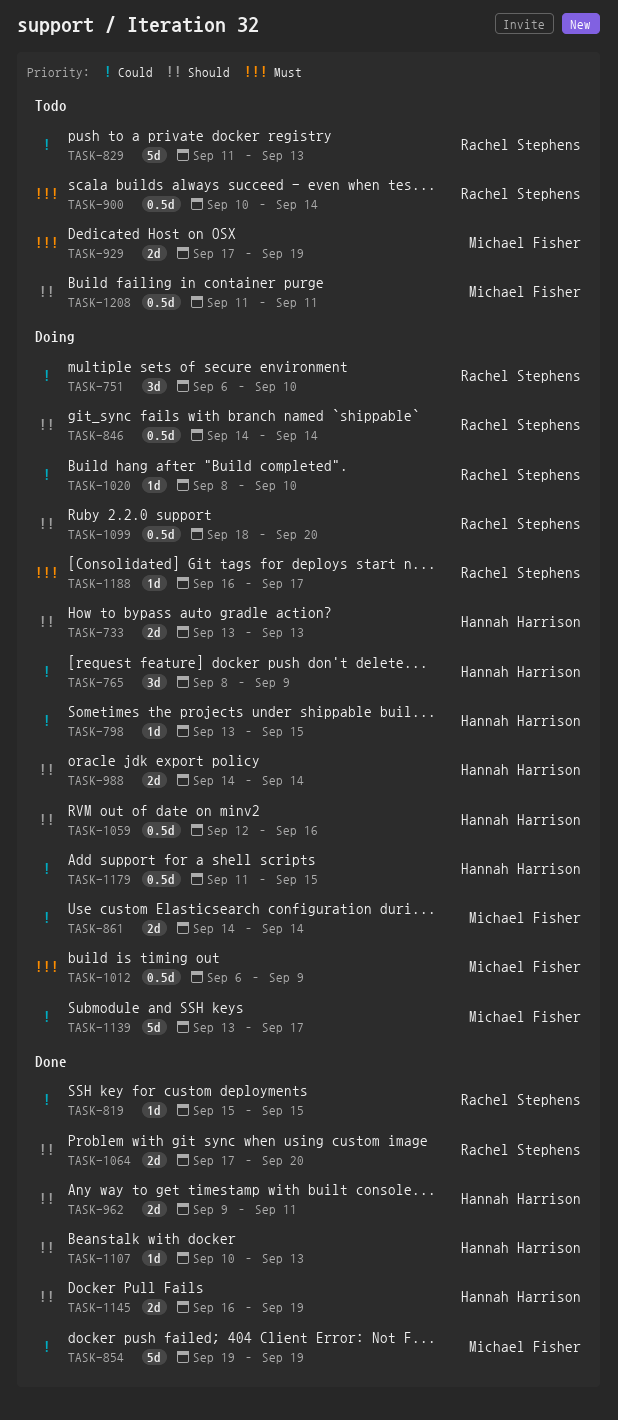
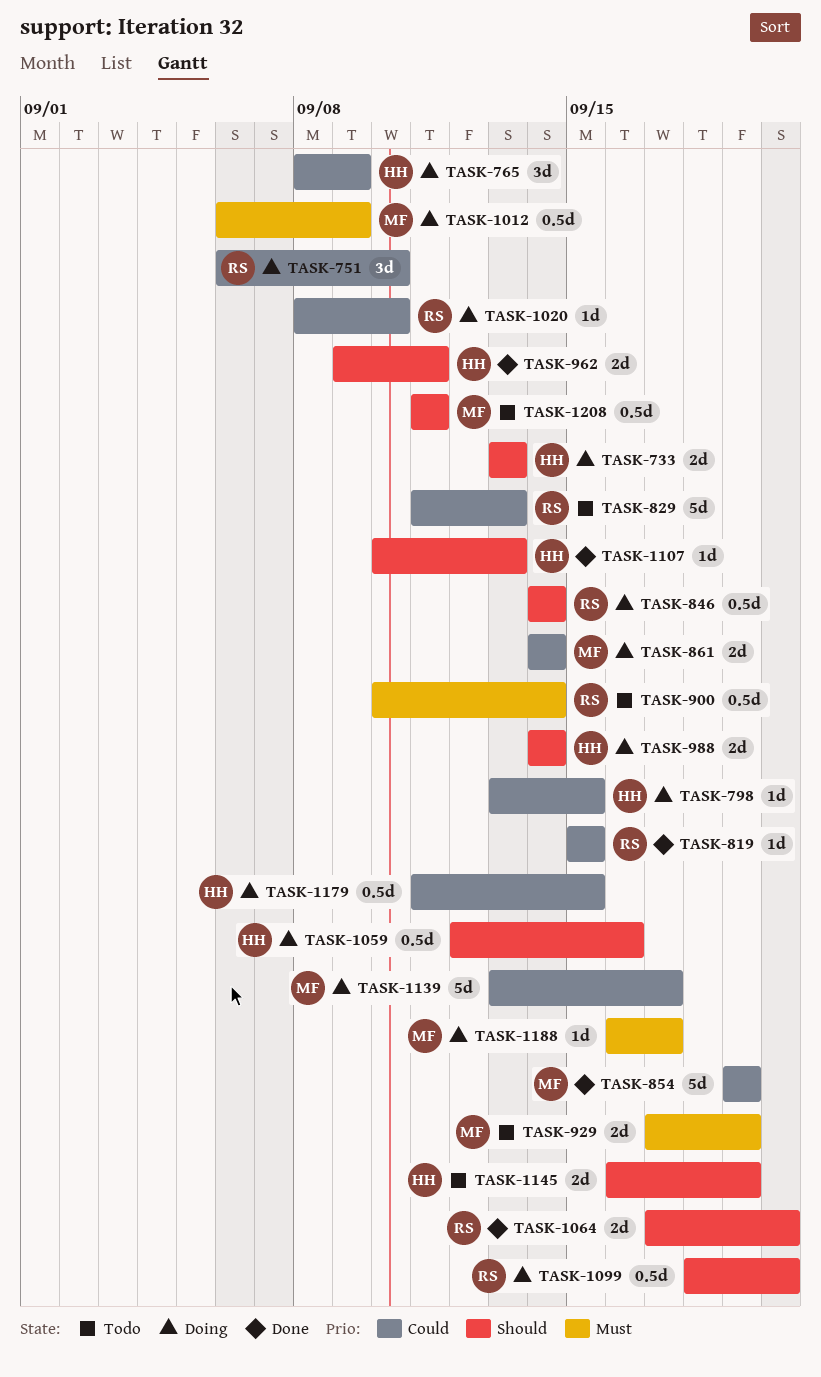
TASK-1145, status: Done -> Todo
TASK-1188, owner: Rachel Stephens -> Michael Fisher

